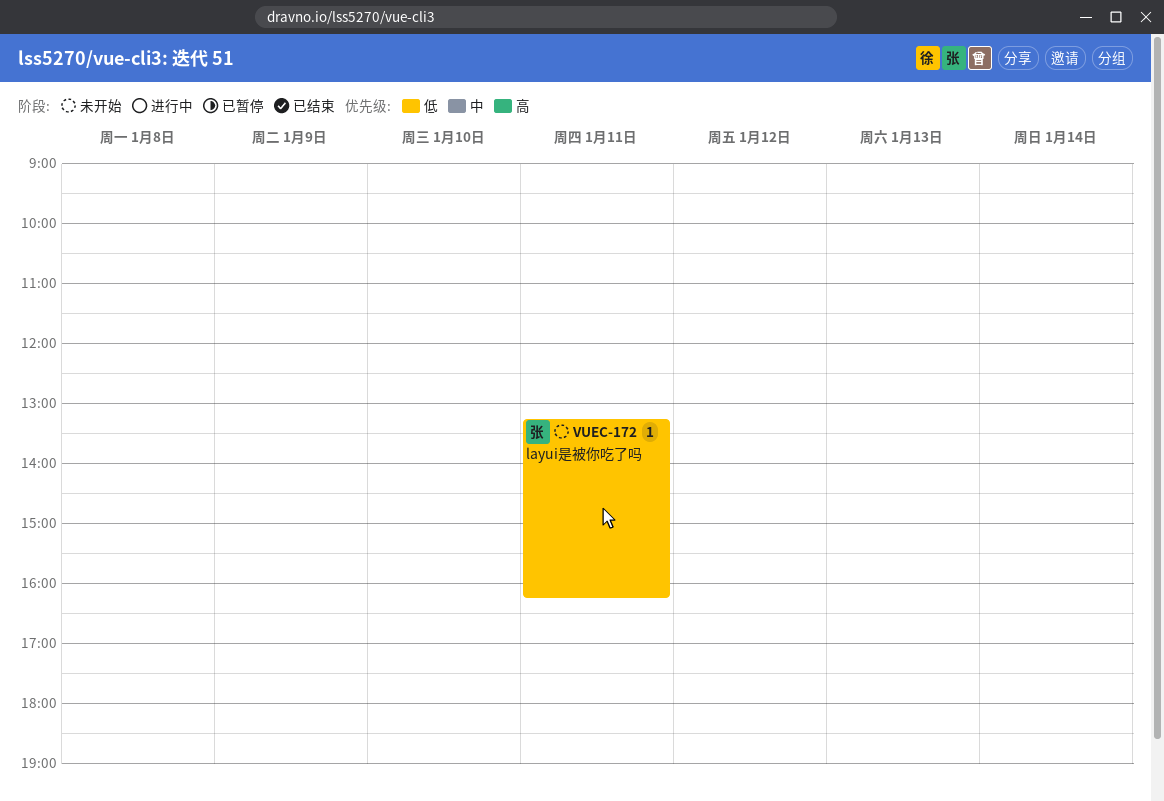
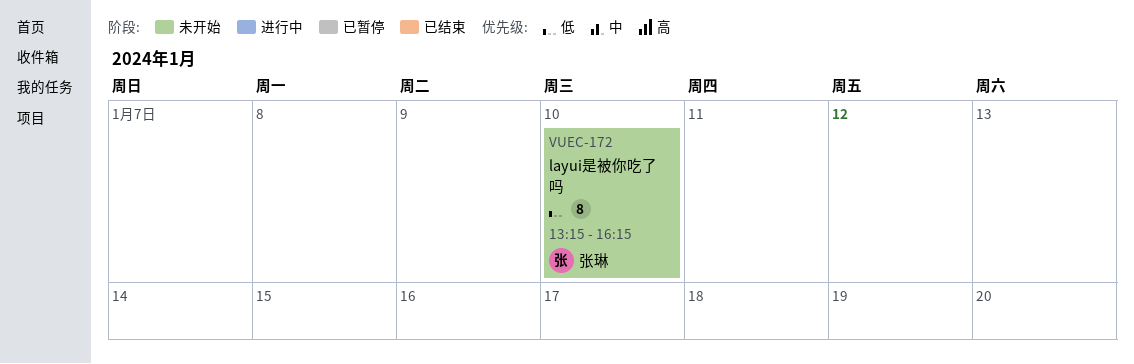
VUEC-172, estimate: 1 -> 8
VUEC-172, day: Jan 11 -> Jan 10

